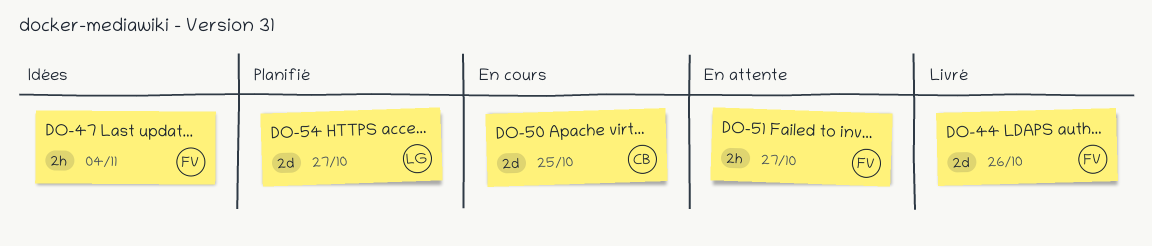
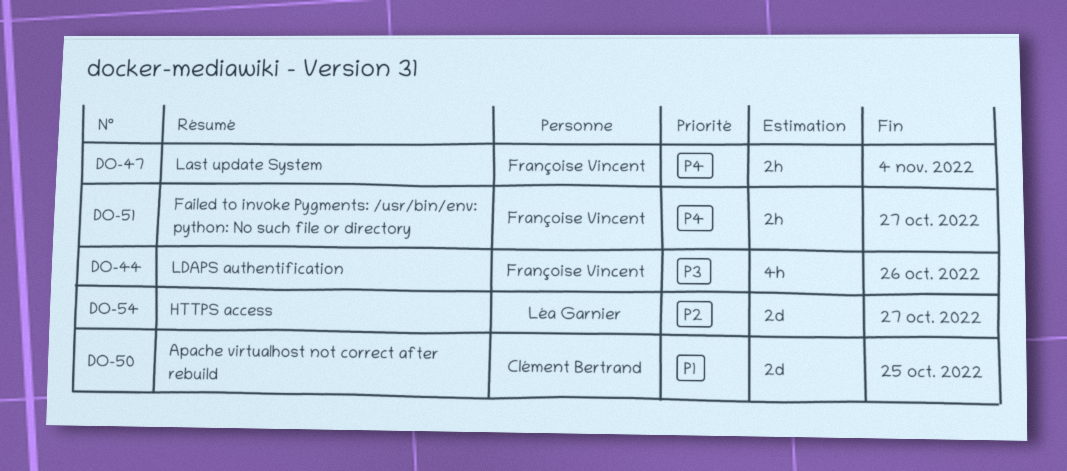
DO-44, estimate: 2d -> 4h

